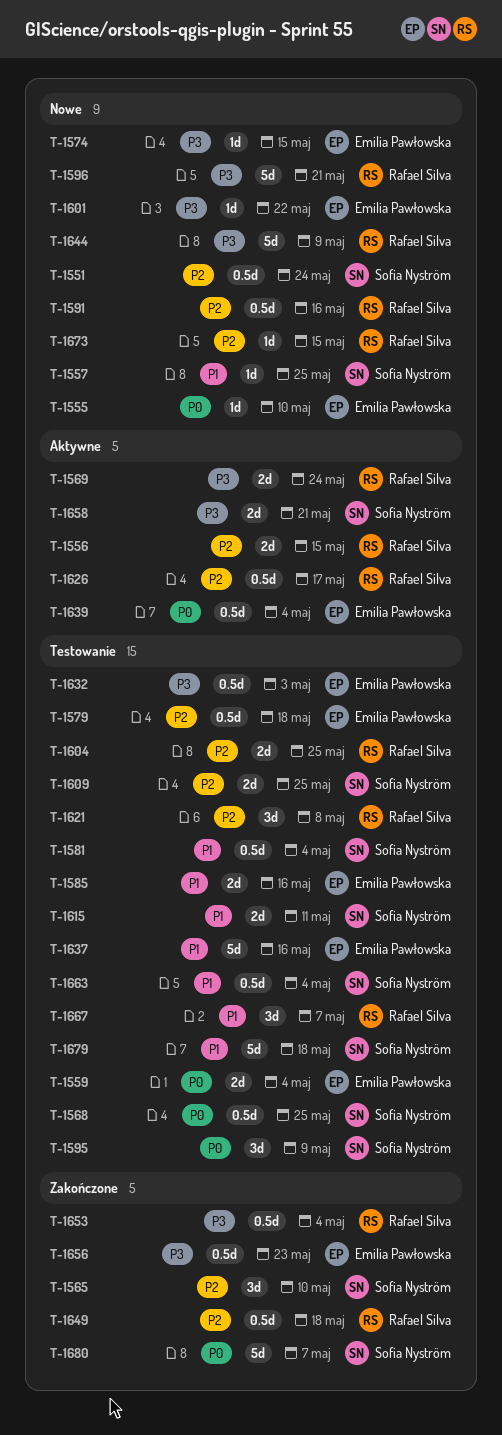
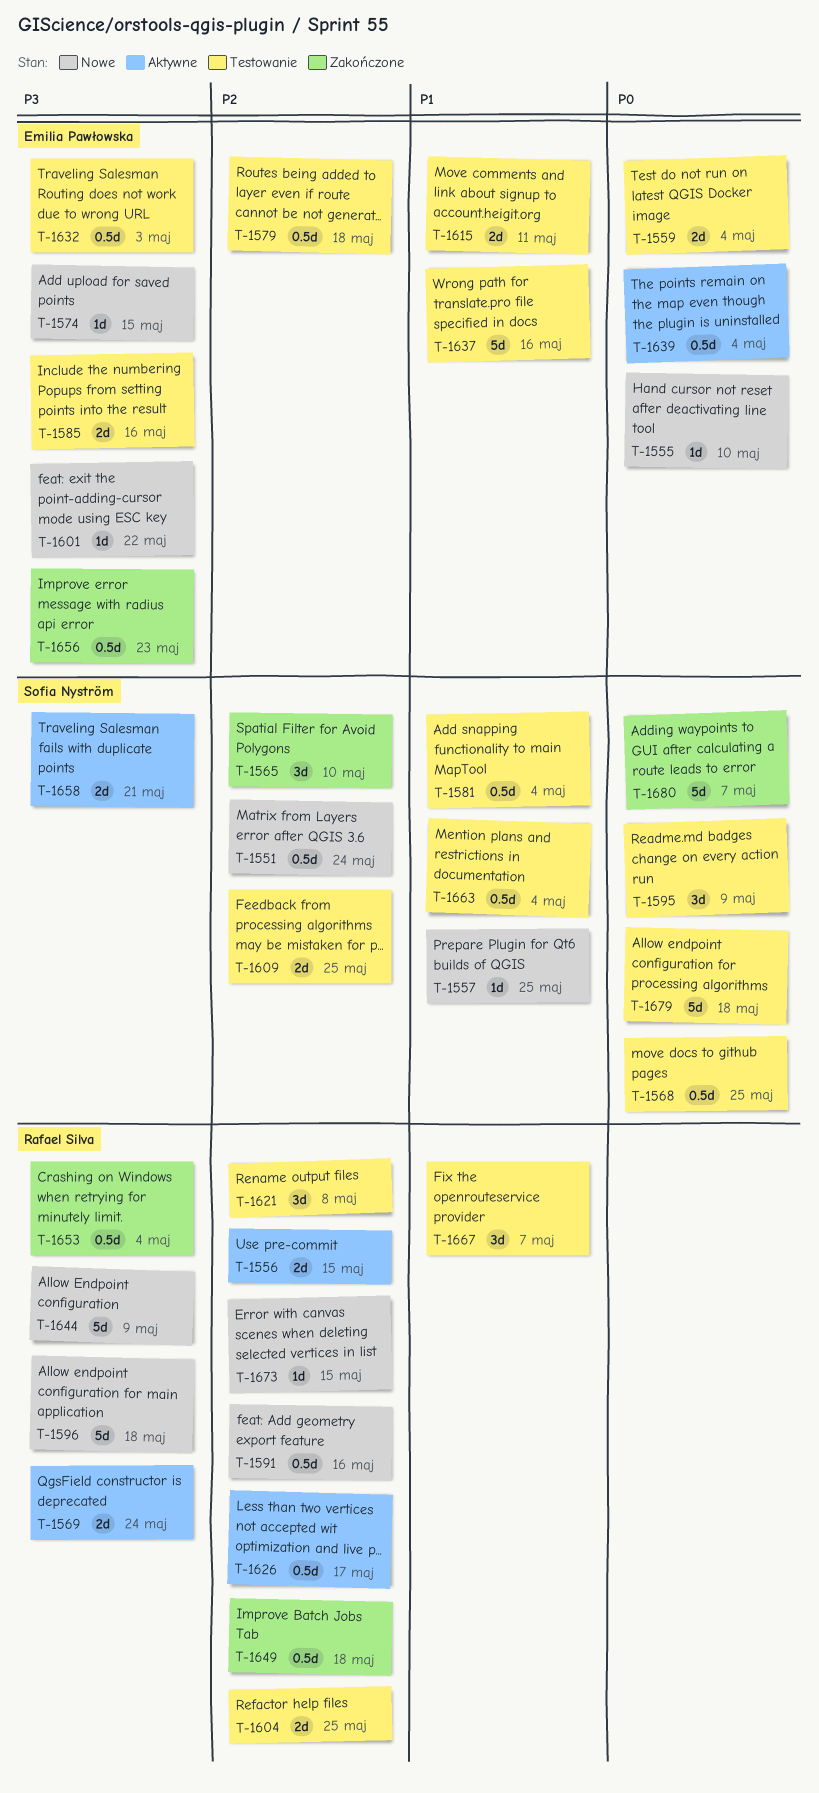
T-1585, priority: P1 -> P3
T-1596, due: May 21 -> May 18
T-1615, owner: Sofia Nyström -> Emilia Pawłowska
T-1679, priority: P1 -> P0

